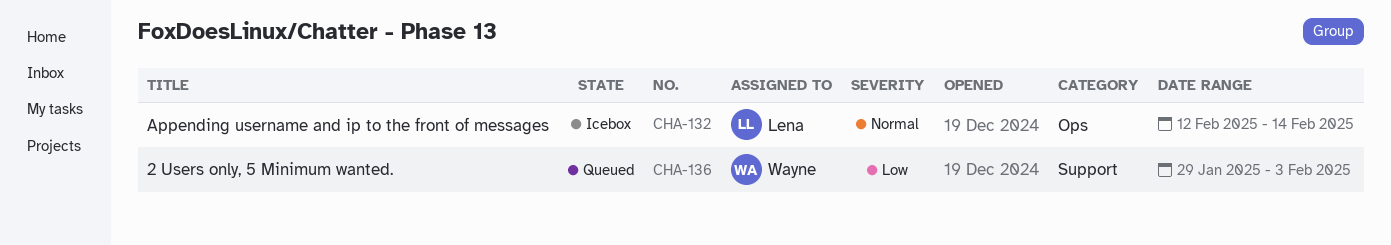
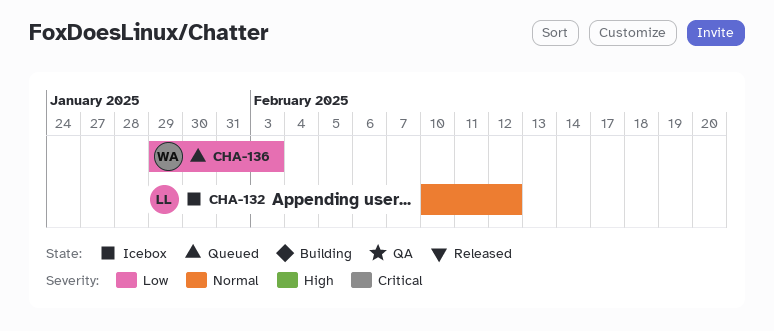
CHA-132, start: Feb 12 -> Feb 10
CHA-132, due: Feb 14 -> Feb 12

